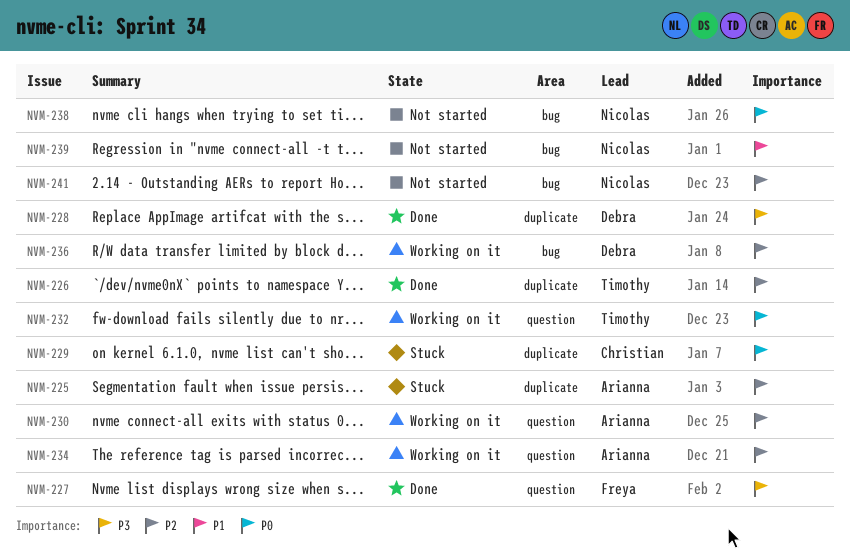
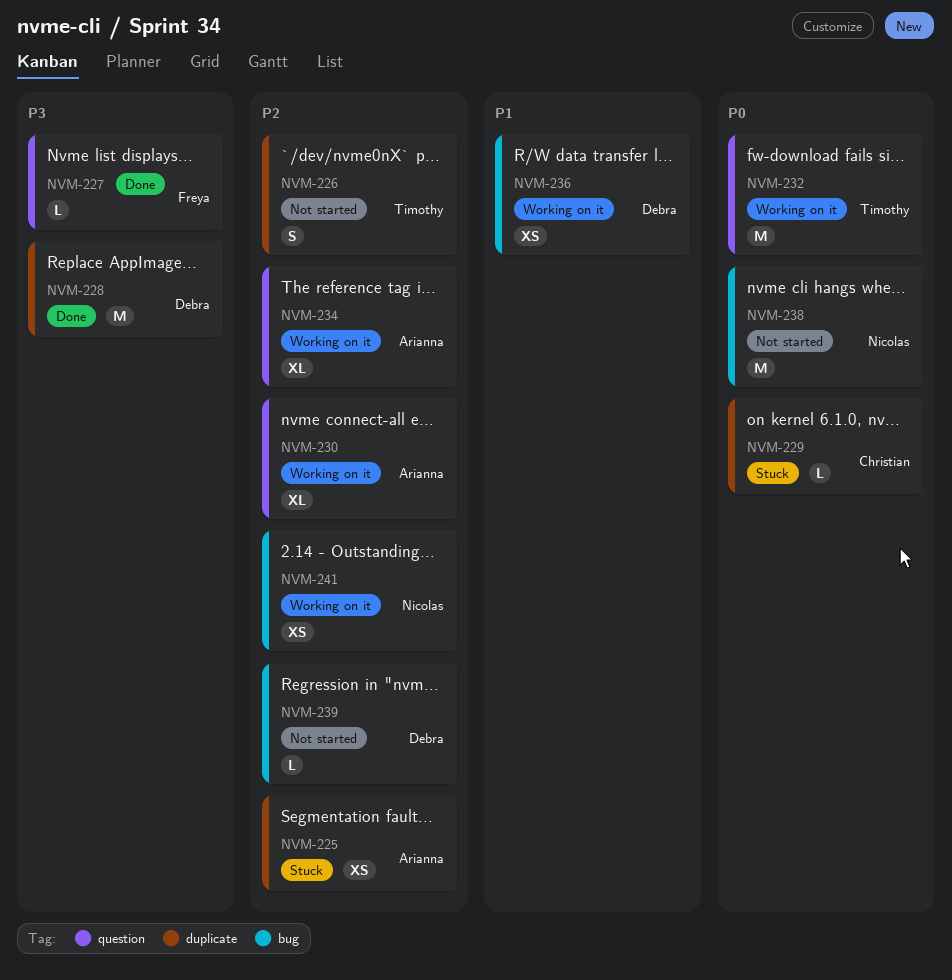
NVM-226, status: Done -> Not started
NVM-236, priority: P2 -> P1
NVM-239, owner: Nicolas -> Debra
NVM-239, priority: P1 -> P2
NVM-241, status: Not started -> Working on it

